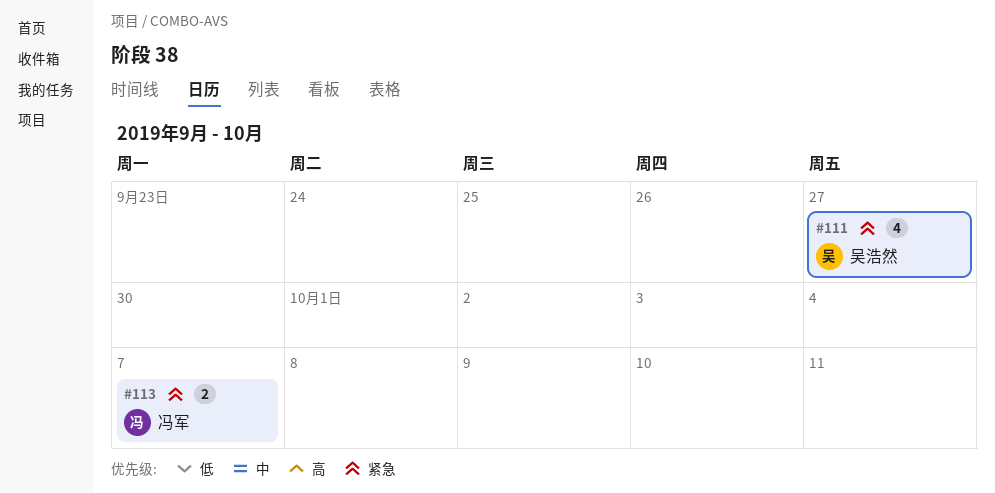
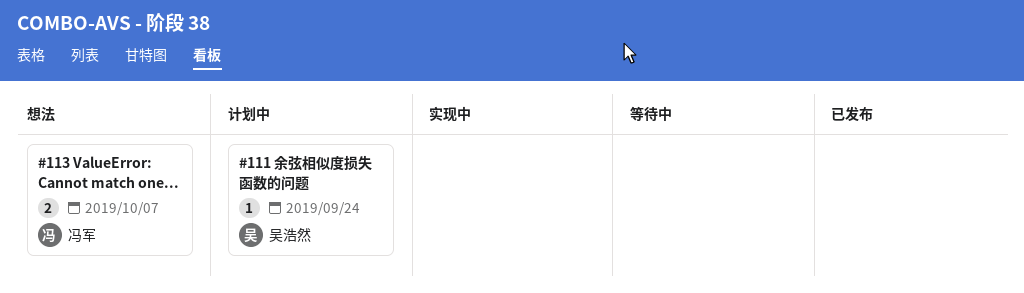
#111, estimate: 4 -> 1
#111, due: Sep 27 -> Sep 24

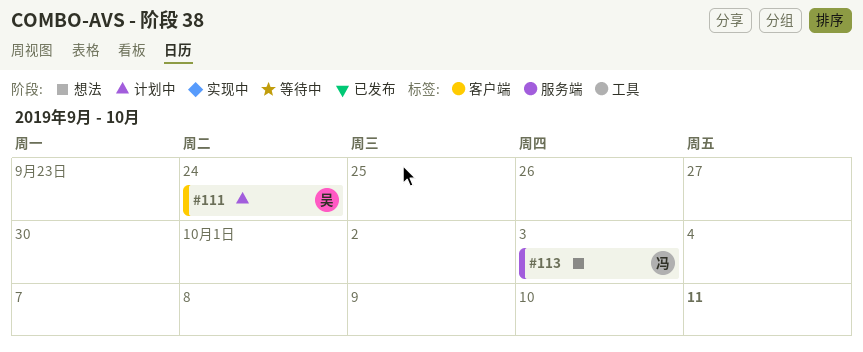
#113, due: Oct 7 -> Oct 3

